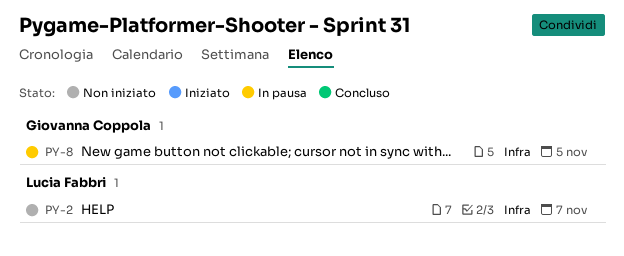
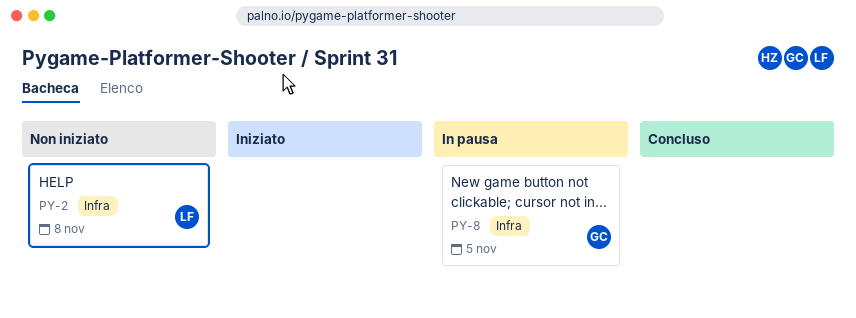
PY-2, due: Nov 7 -> Nov 8

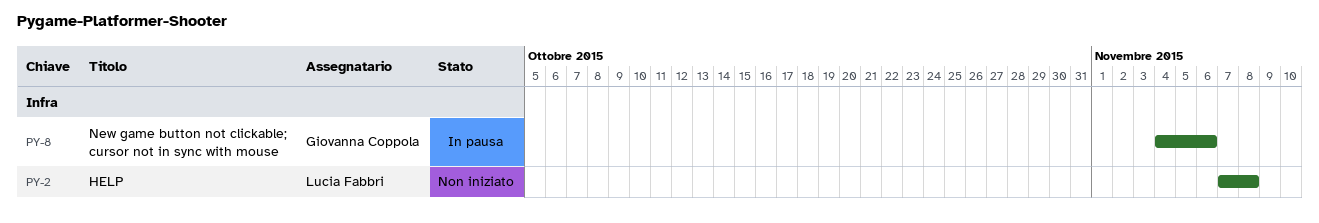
PY-8, due: Nov 5 -> Nov 6

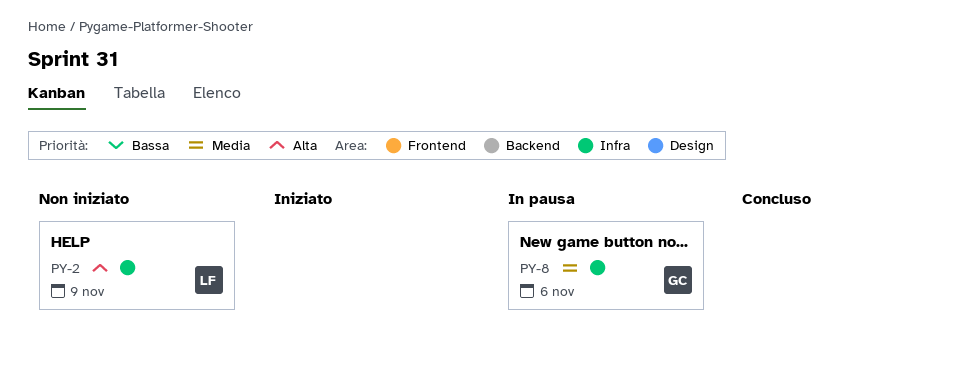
PY-2, due: Nov 8 -> Nov 9

